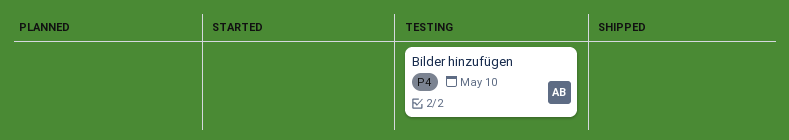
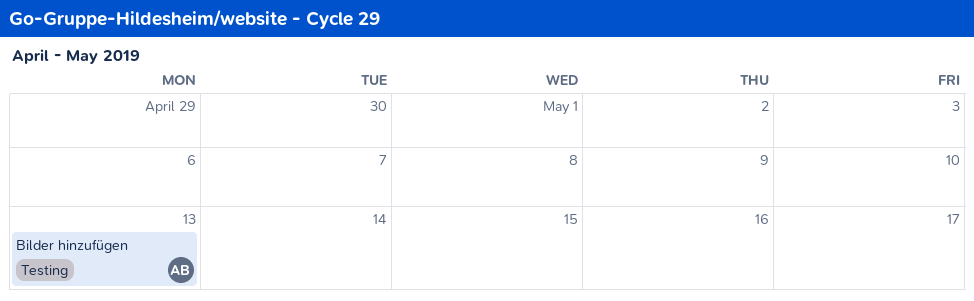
Bilder hinzufügen, due: May 10 -> May 13

